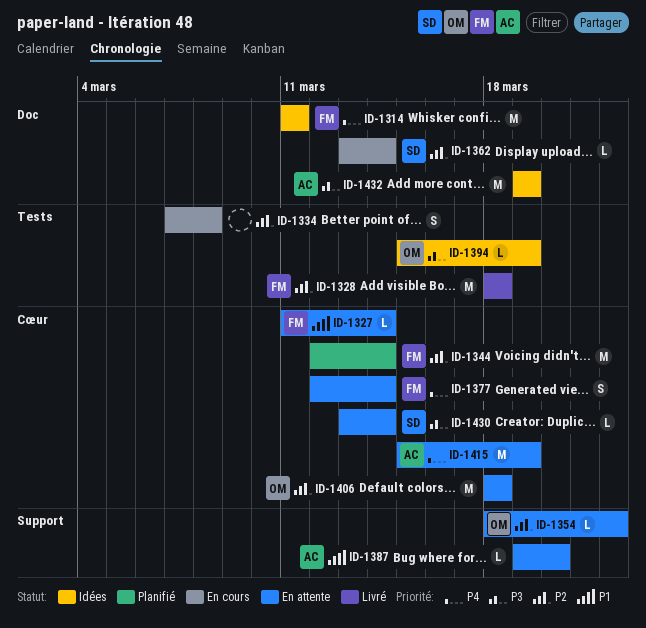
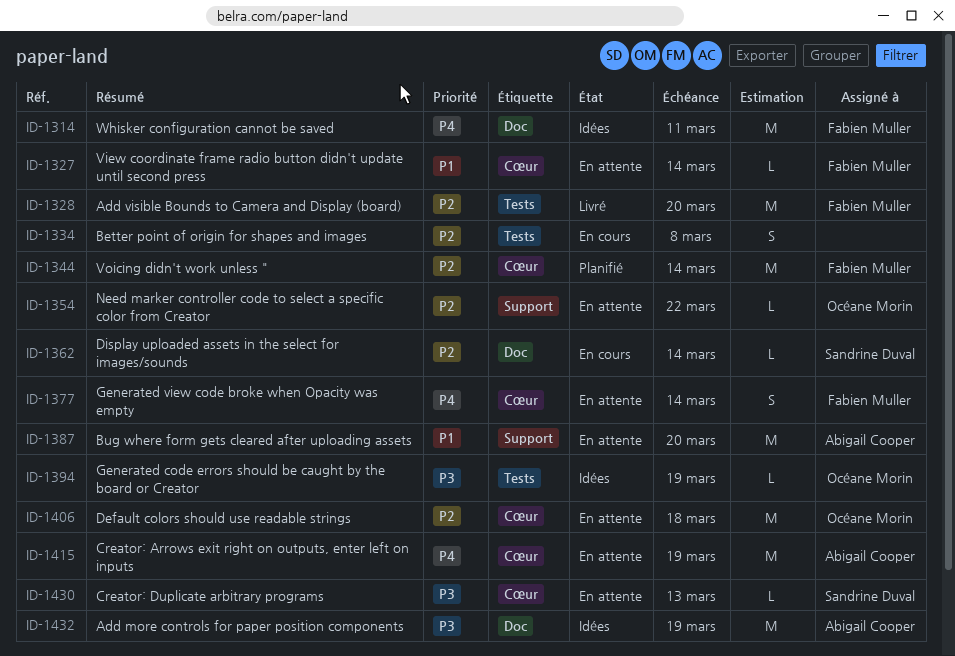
ID-1328, due: Mar 18 -> Mar 20
ID-1387, estimate: L -> M
ID-1430, due: Mar 14 -> Mar 13

